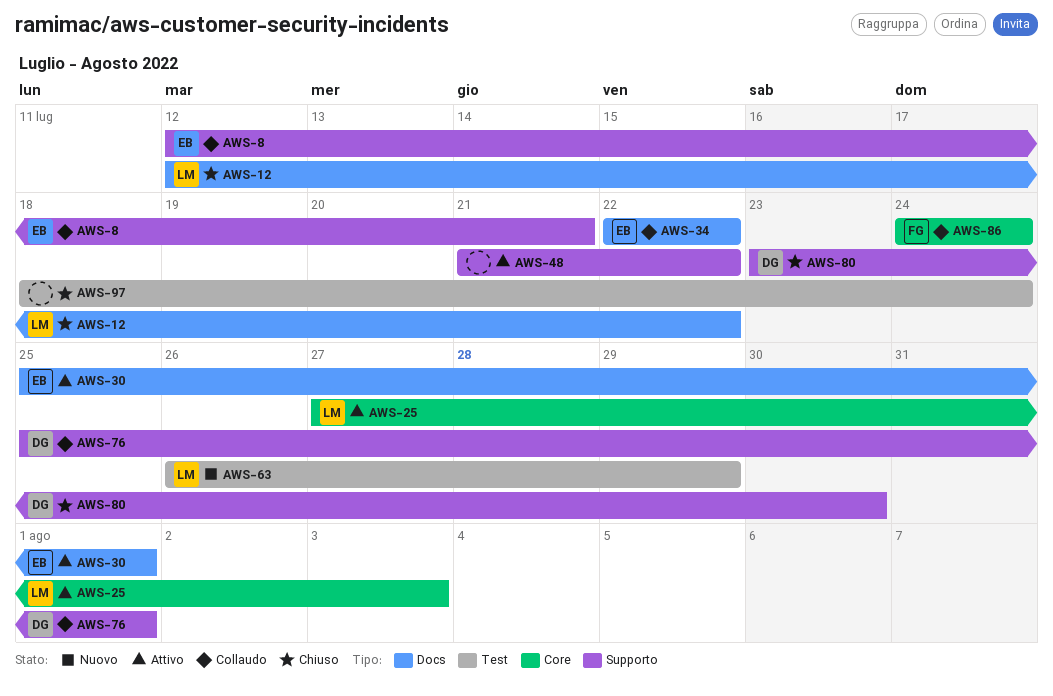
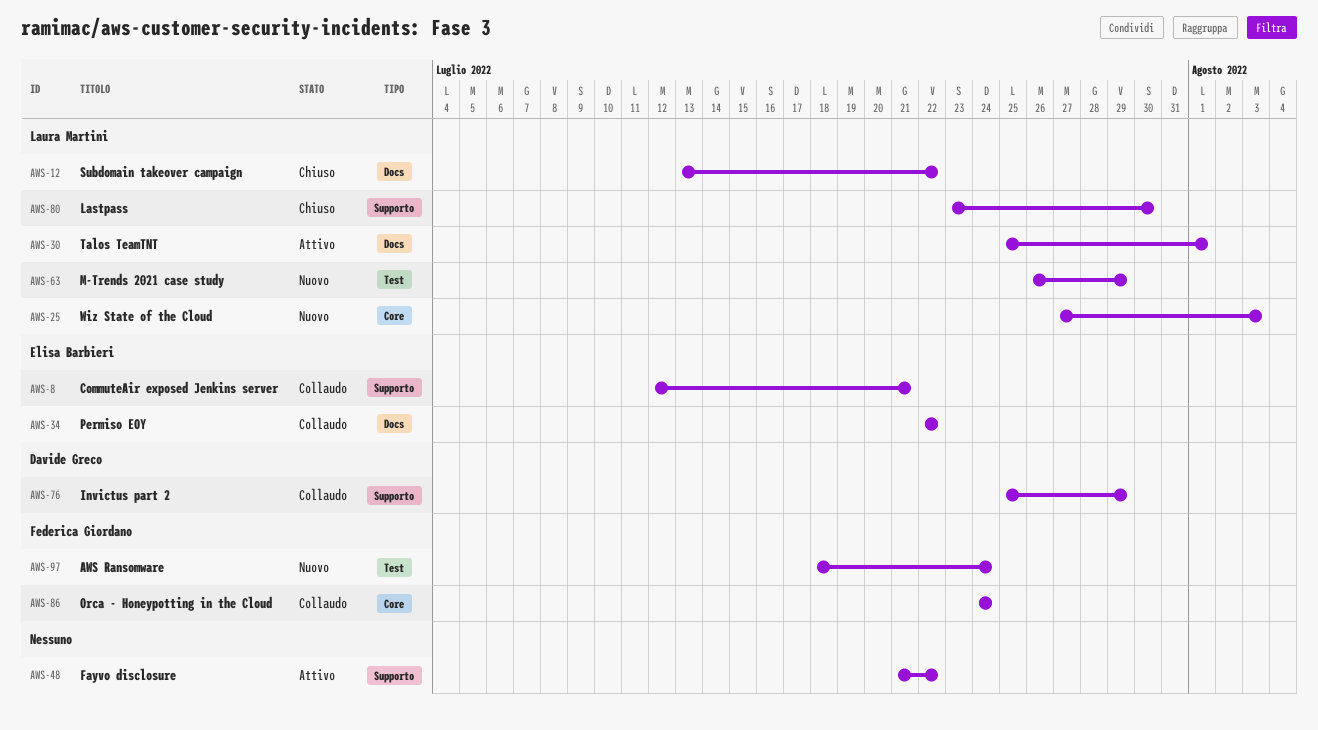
AWS-12, start: Jul 12 -> Jul 13
AWS-25, status: Attivo -> Nuovo
AWS-30, owner: Elisa Barbieri -> Laura Martini
AWS-76, due: Aug 1 -> Jul 29
AWS-80, owner: Davide Greco -> Laura Martini
AWS-97, status: Chiuso -> Nuovo
AWS-97, owner: none -> Federica Giordano

